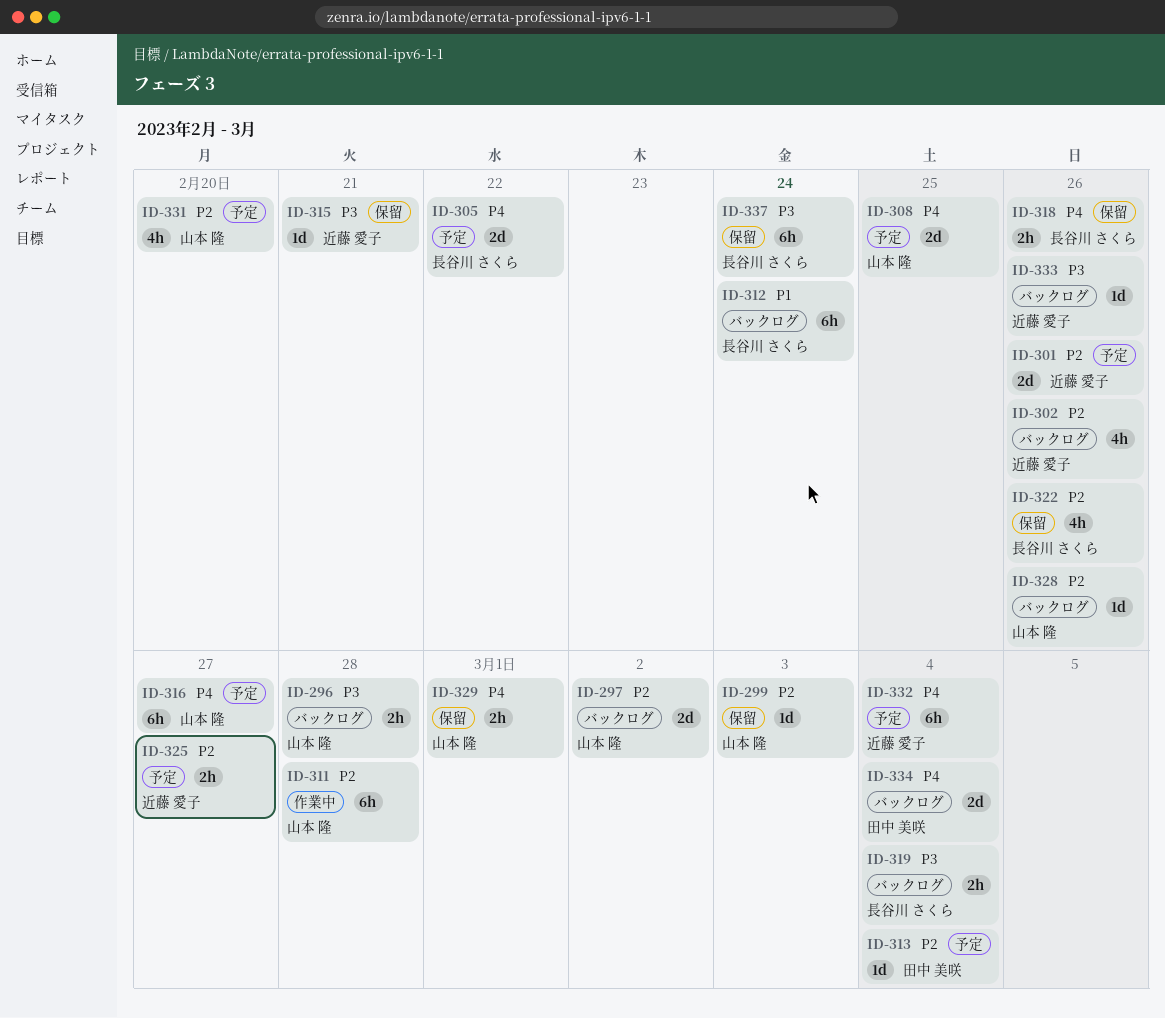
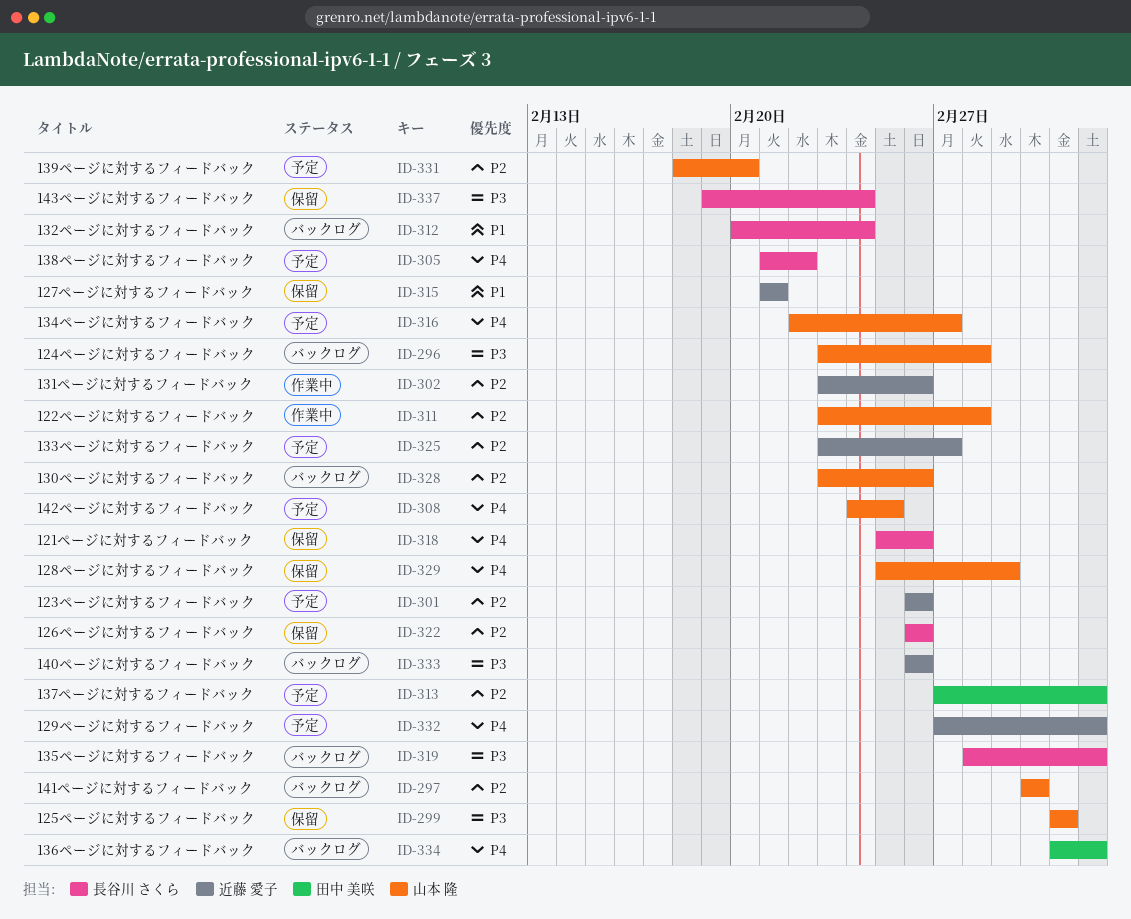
ID-299, priority: P2 -> P3
ID-302, status: バックログ -> 作業中
ID-315, priority: P3 -> P1

